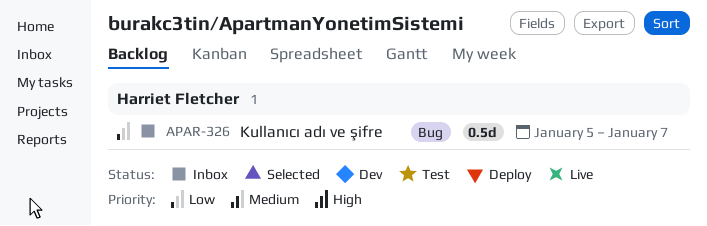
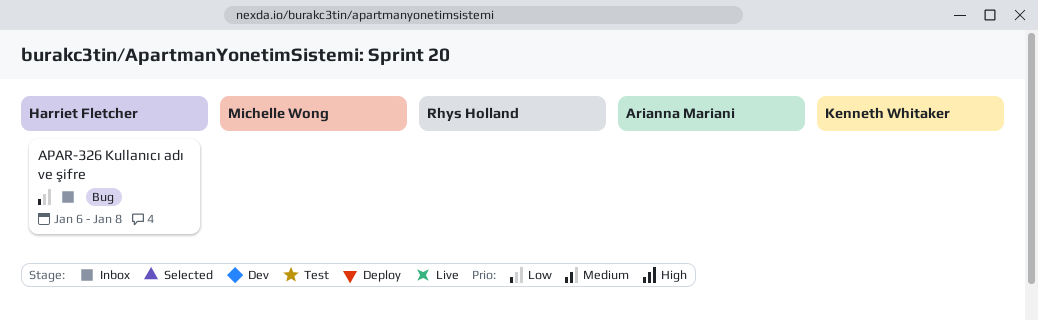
APAR-326, start: Jan 5 -> Jan 6
APAR-326, due: Jan 7 -> Jan 8

